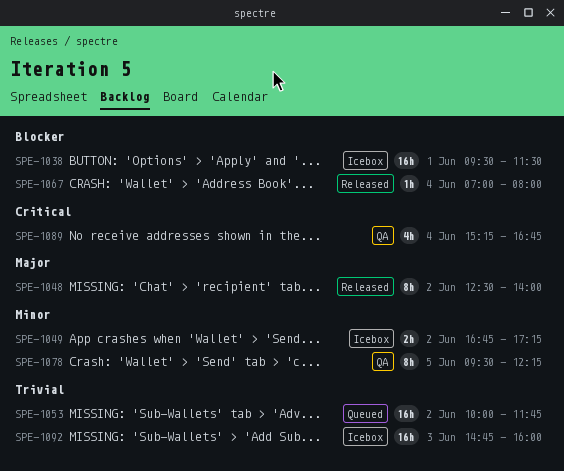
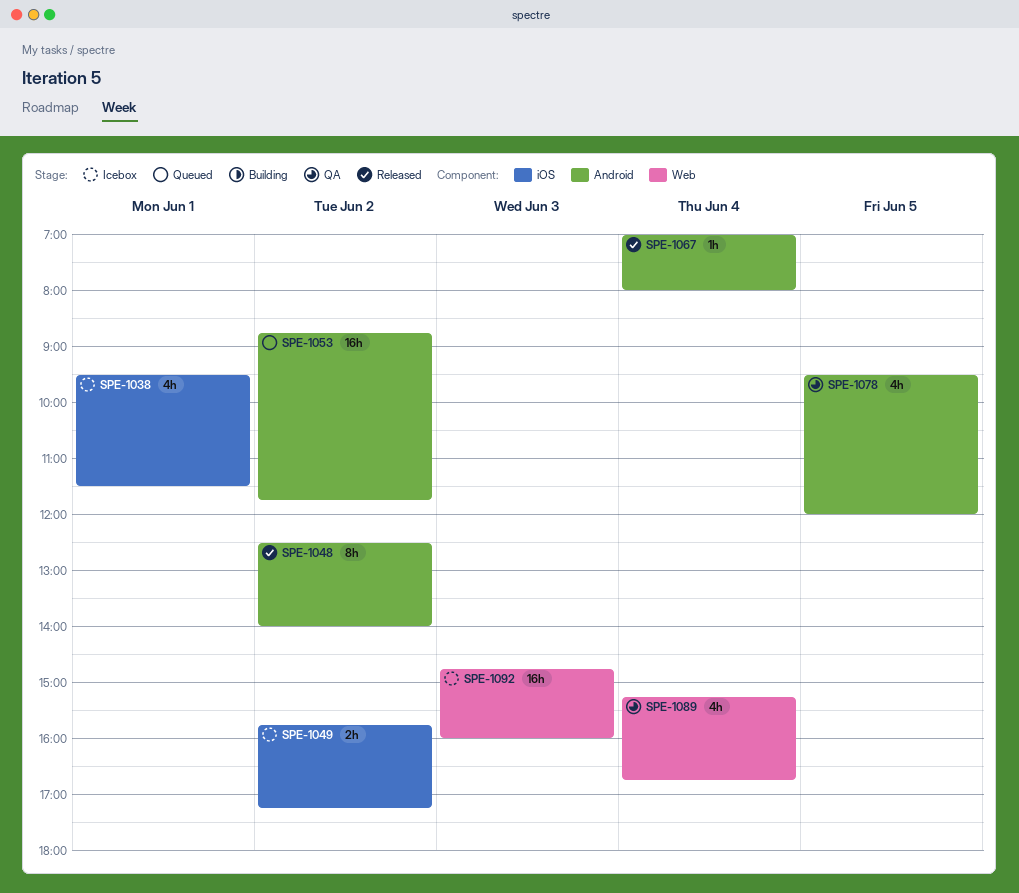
SPE-1038, estimate: 16h -> 4h
SPE-1049, begins: 16:45 -> 15:45
SPE-1053, begins: 10:00 -> 08:45
SPE-1078, estimate: 8h -> 4h
SPE-1078, ends: 12:15 -> 12:00

